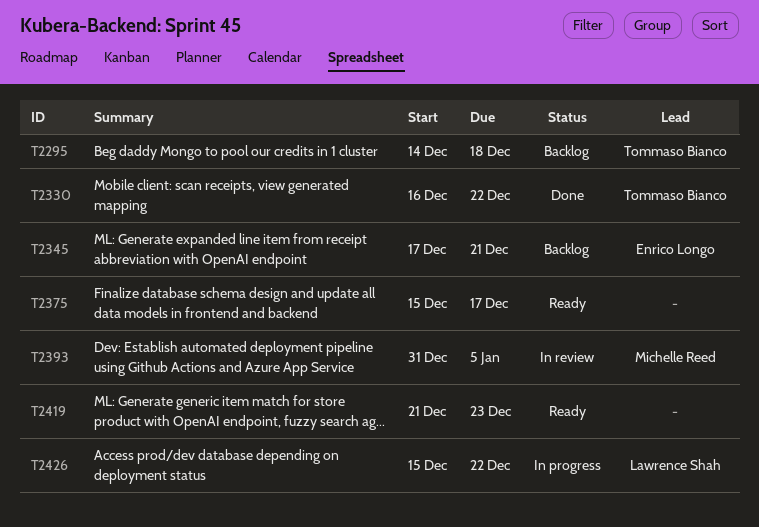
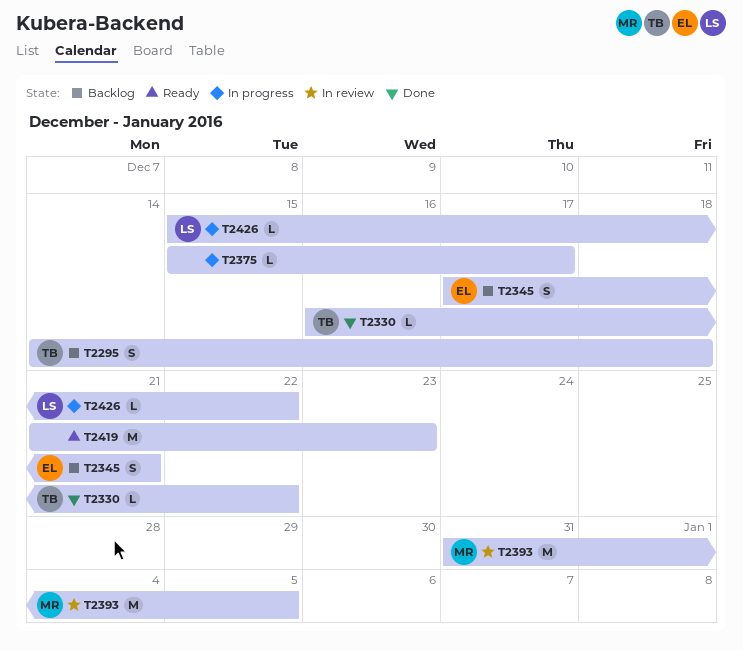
T2375, status: Ready -> In progress

